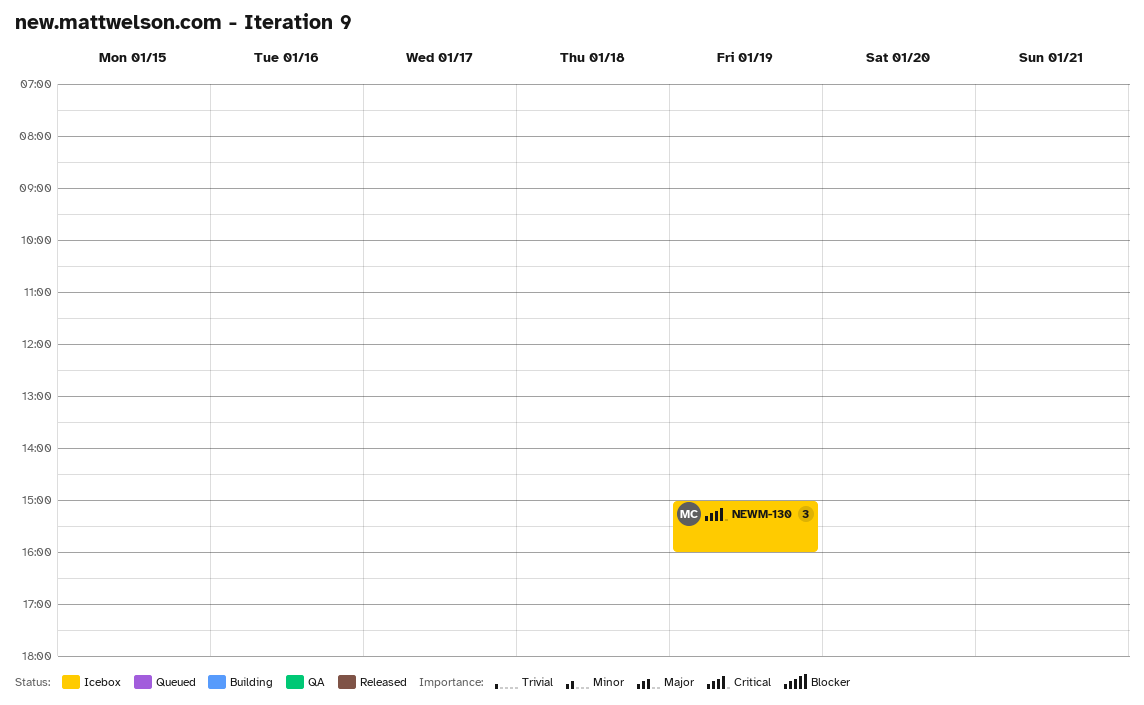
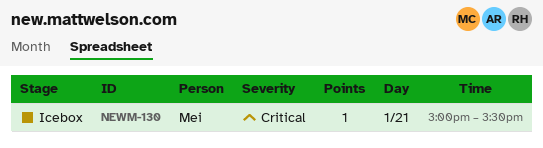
NEWM-130, estimate: 3 -> 1
NEWM-130, day: Jan 19 -> Jan 21
NEWM-130, ends: 16:00 -> 15:30

